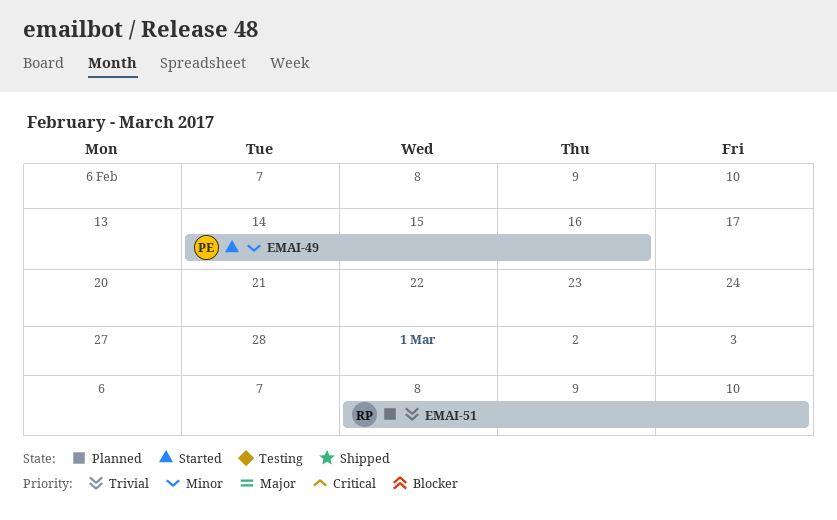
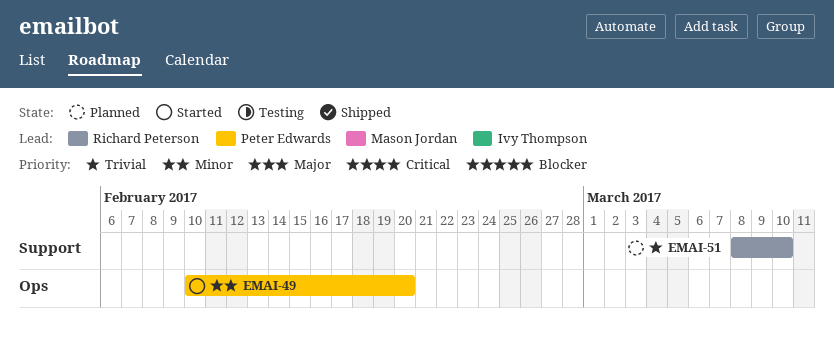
EMAI-49, start: Feb 14 -> Feb 10
EMAI-49, due: Feb 16 -> Feb 20

